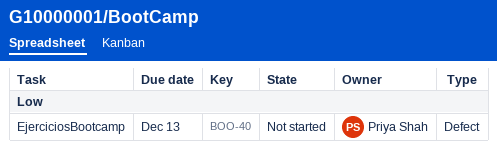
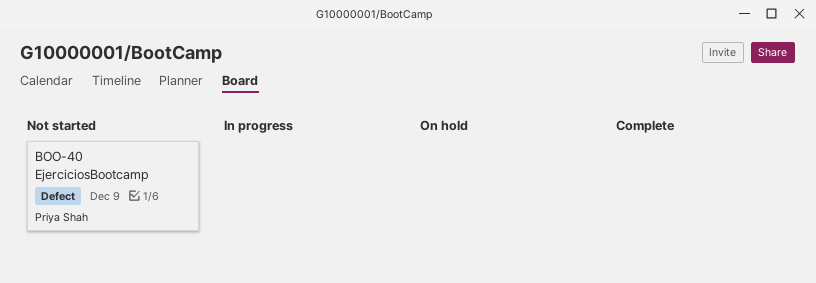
BOO-40, due: Dec 13 -> Dec 9

